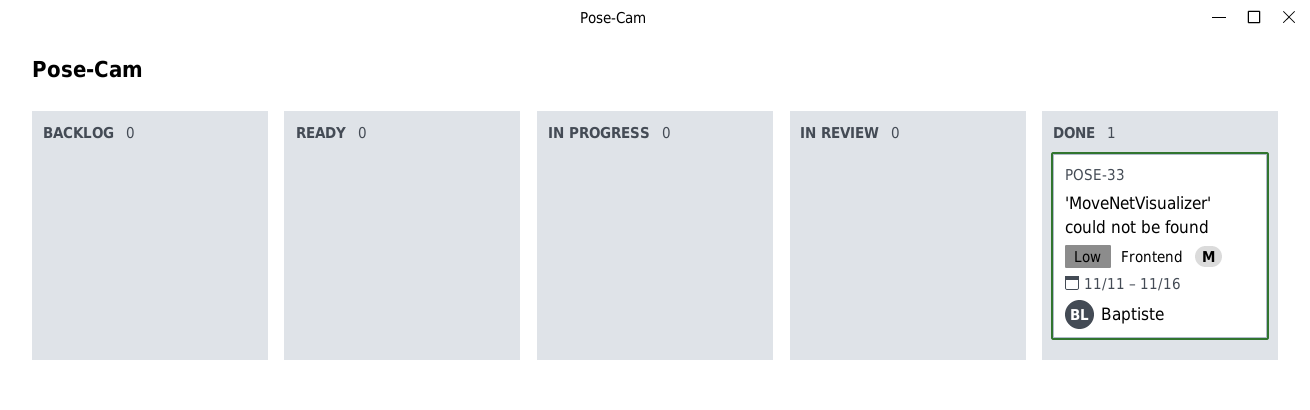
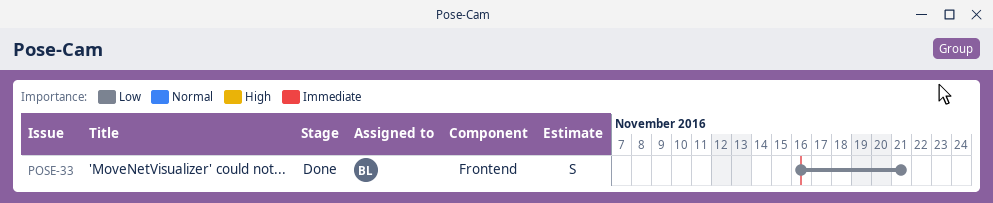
POSE-33, estimate: M -> S
POSE-33, start: Nov 11 -> Nov 16
POSE-33, due: Nov 16 -> Nov 21

